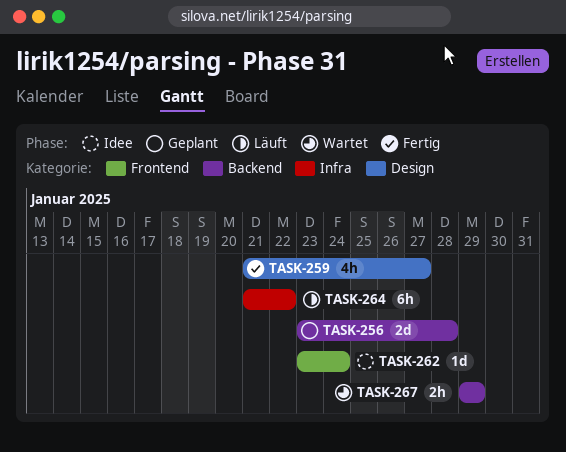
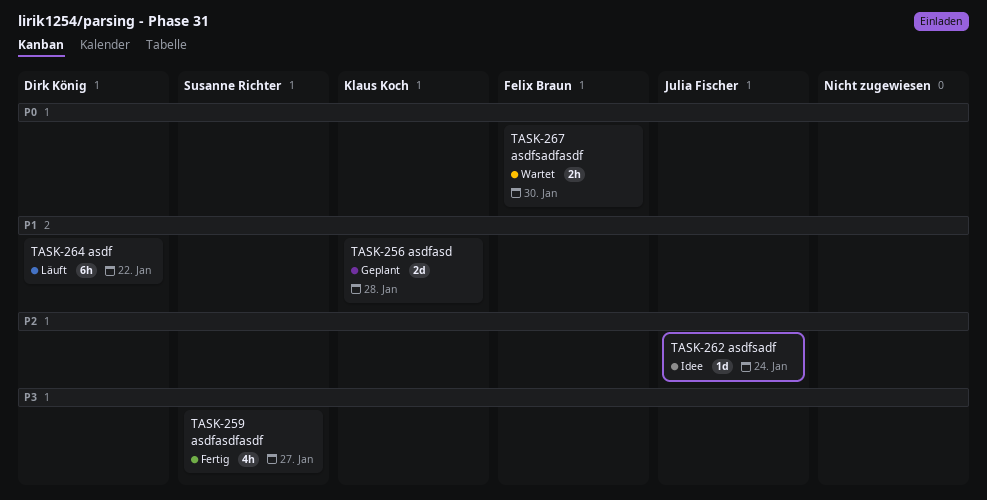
TASK-267, due: Jan 29 -> Jan 30

